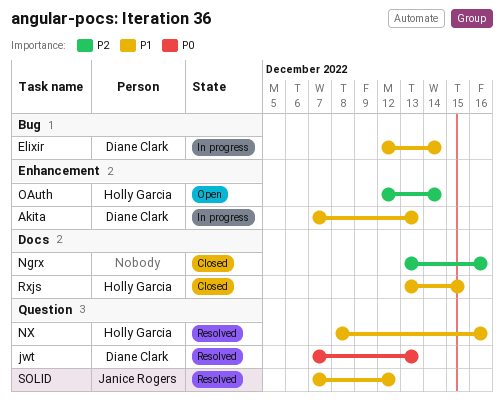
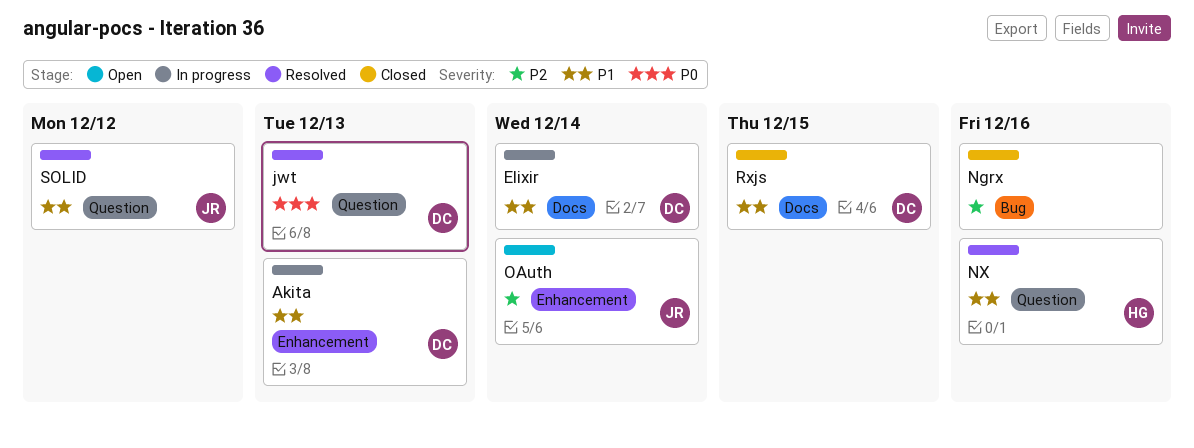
Elixir, label: Bug -> Docs
Ngrx, label: Docs -> Bug
OAuth, owner: Holly Garcia -> Janice Rogers
Rxjs, owner: Holly Garcia -> Diane Clark

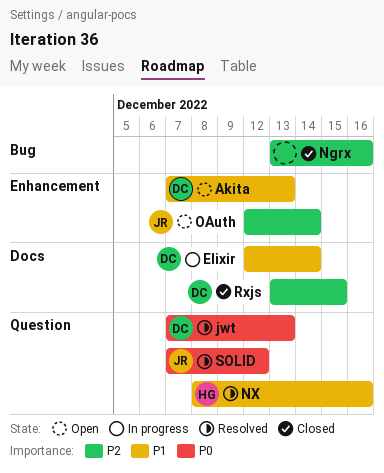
Akita, status: In progress -> Open
Rxjs, priority: P1 -> P2
SOLID, priority: P1 -> P0

